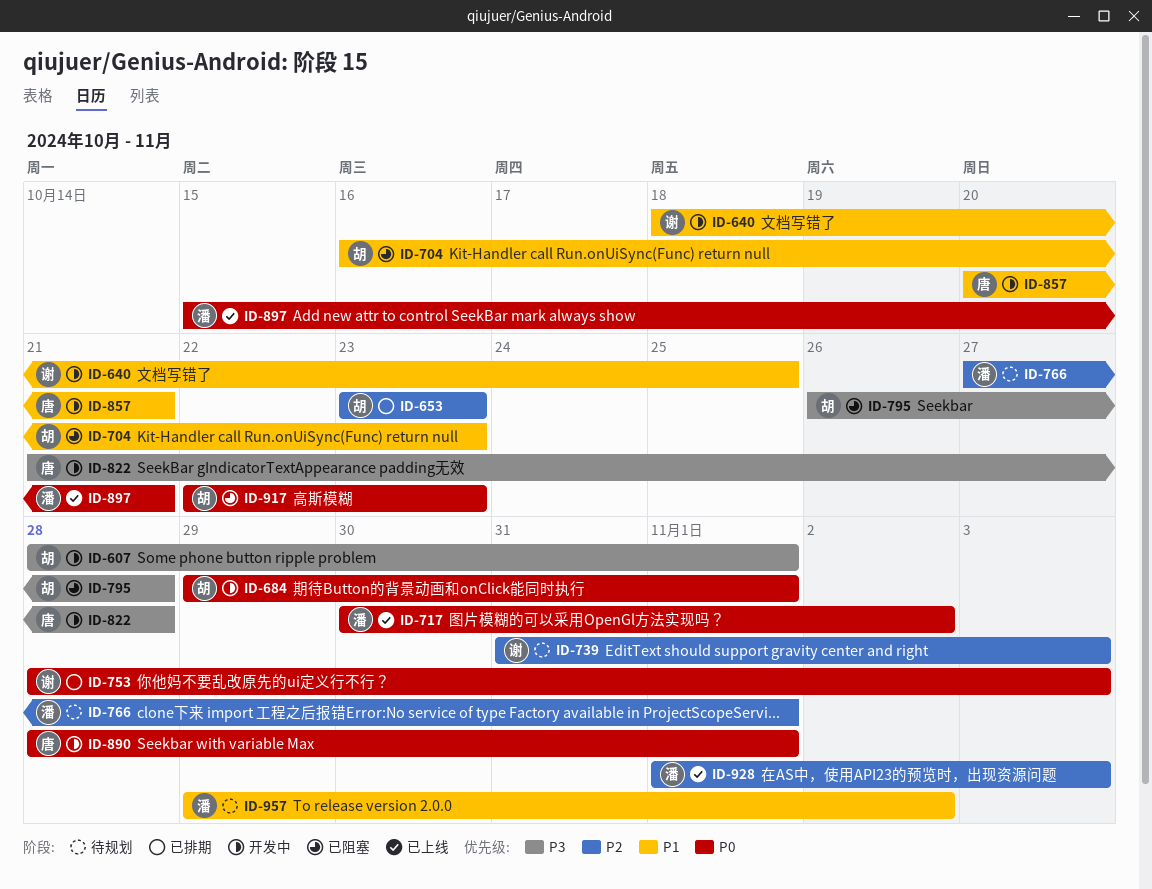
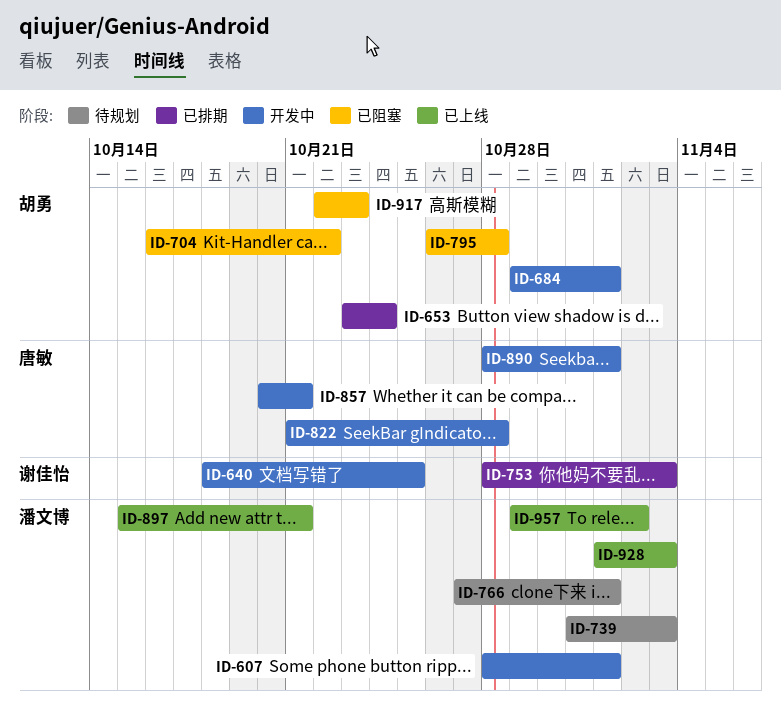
ID-607, owner: 胡勇 -> 潘文博
ID-653, due: Oct 23 -> Oct 24
ID-704, due: Oct 23 -> Oct 22
ID-717: present -> none
ID-739, owner: 谢佳怡 -> 潘文博
ID-957, status: 待规划 -> 已上线

